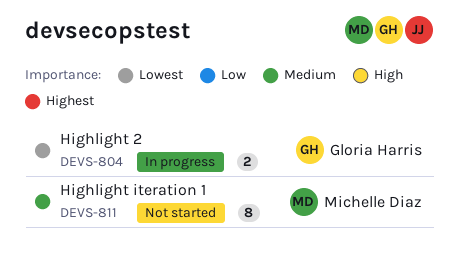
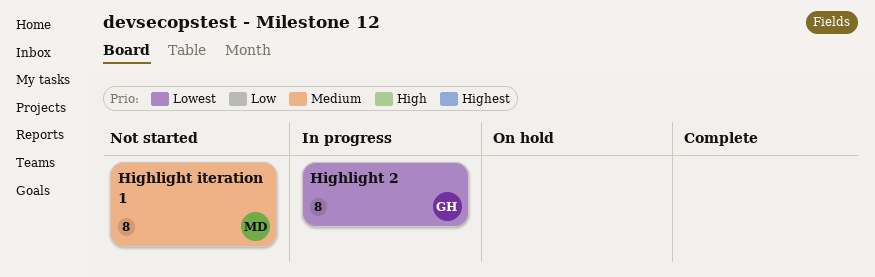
Highlight 2, estimate: 2 -> 8

